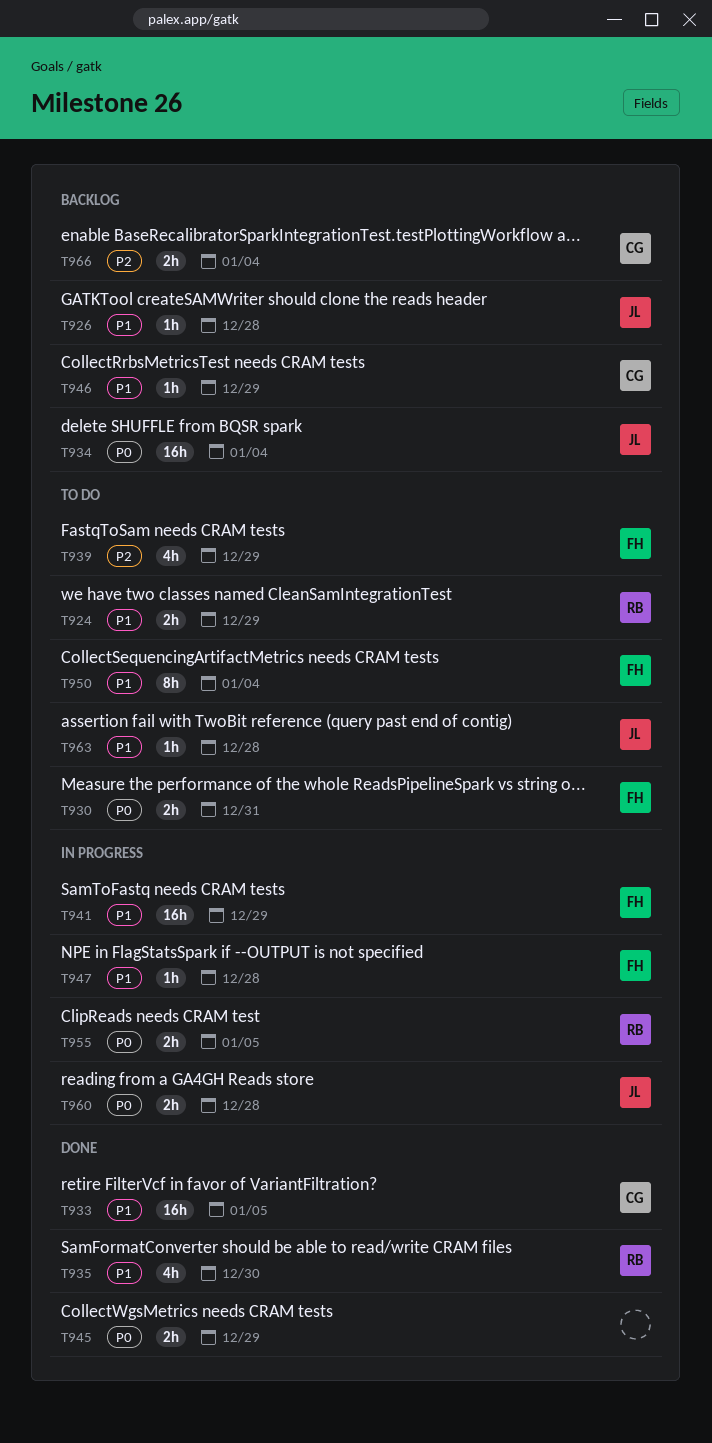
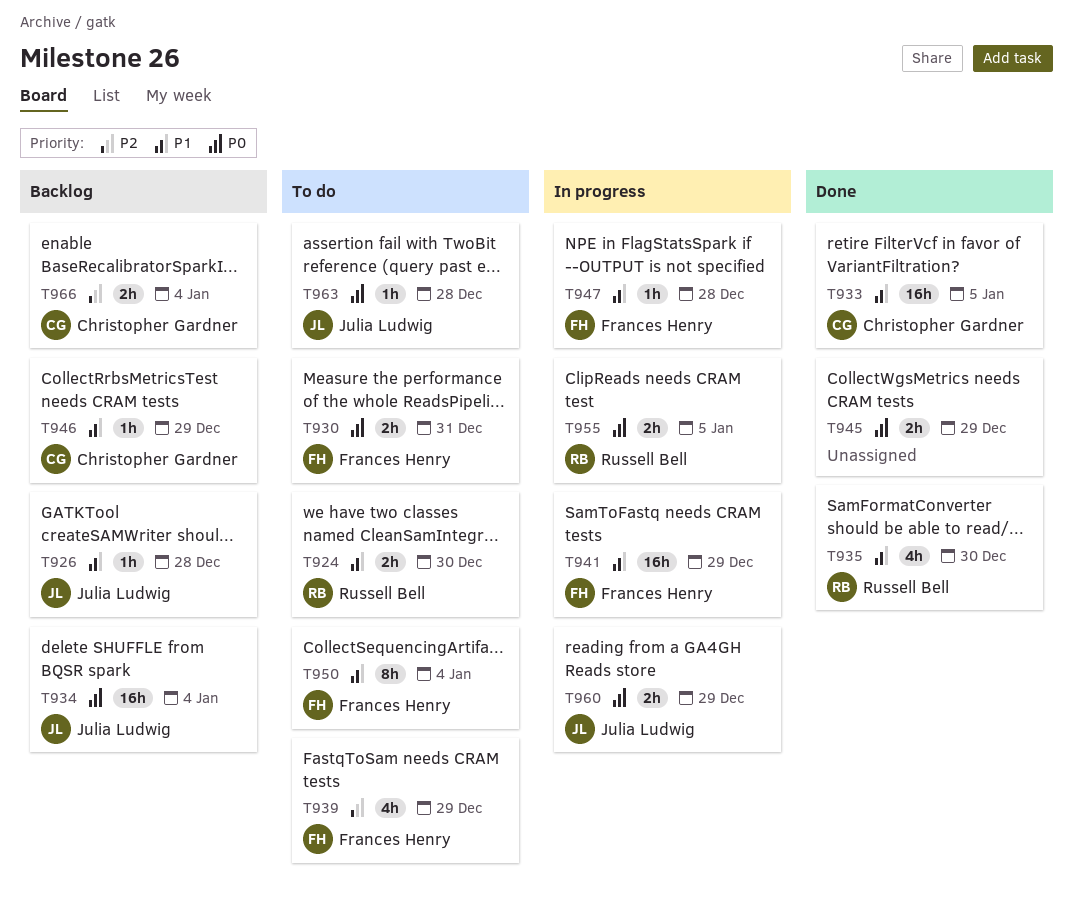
T924, due: Dec 29 -> Dec 30
T960, due: Dec 28 -> Dec 29
T963, priority: P1 -> P0

